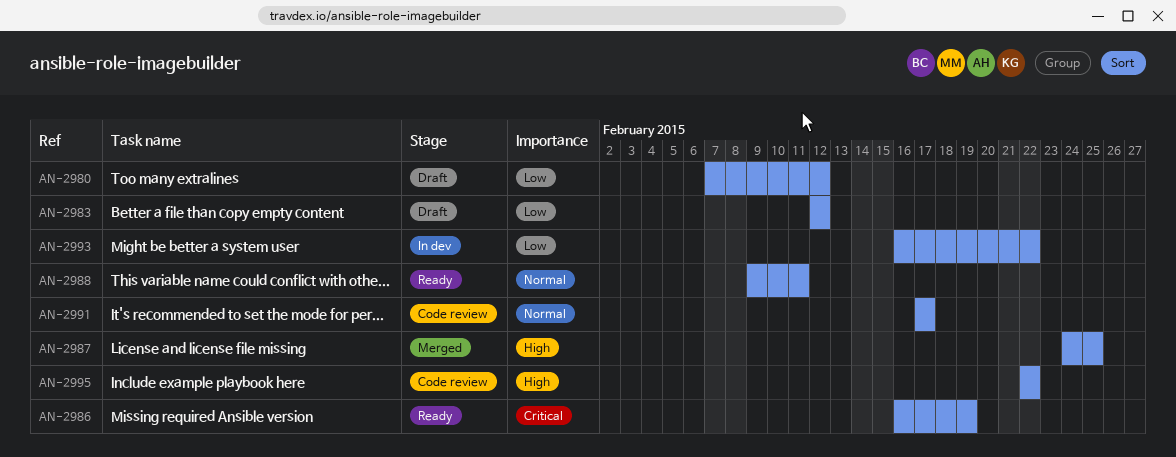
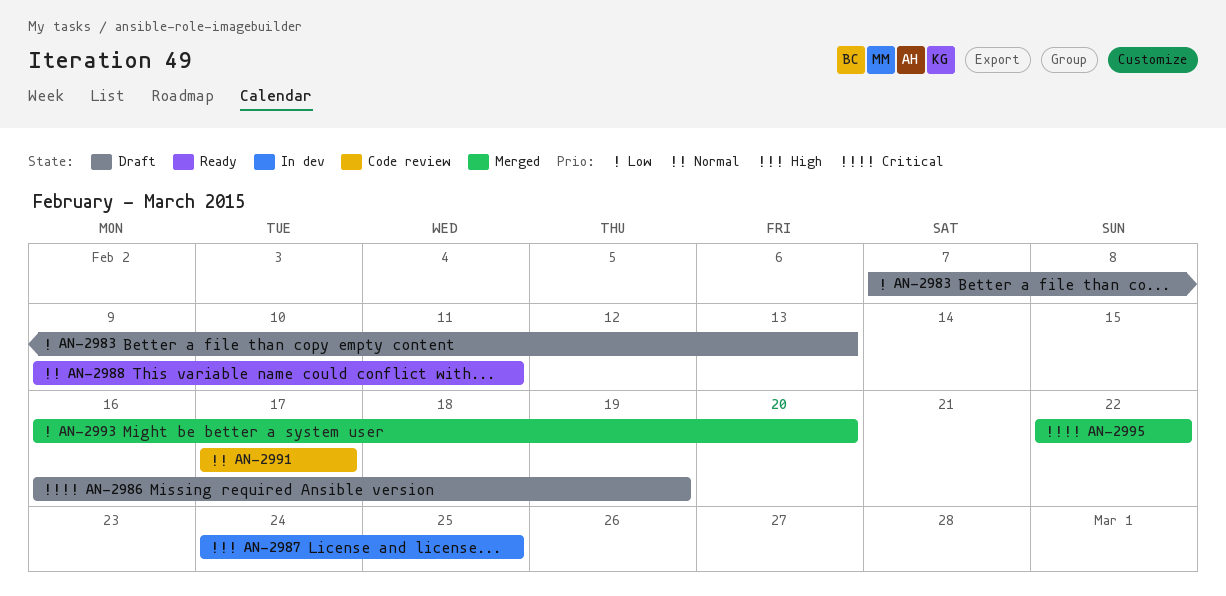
AN-2980: present -> none
AN-2983, start: Feb 12 -> Feb 7
AN-2983, due: Feb 12 -> Feb 13
AN-2986, status: Ready -> Draft
AN-2987, status: Merged -> In dev
AN-2993, status: In dev -> Merged
AN-2993, due: Feb 22 -> Feb 20
AN-2995, status: Code review -> Merged
AN-2995, priority: High -> Critical

